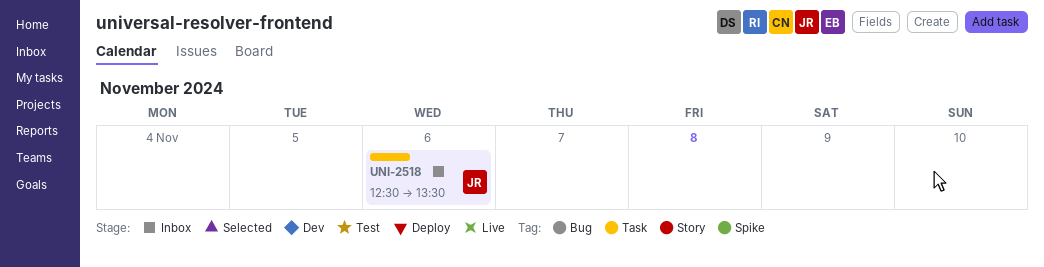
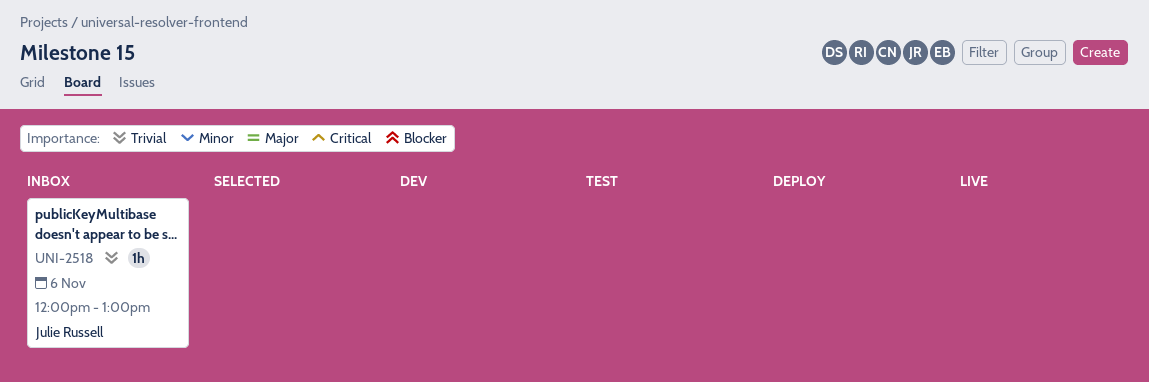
UNI-2518, begins: 12:30 -> 12:00
UNI-2518, ends: 13:30 -> 13:00

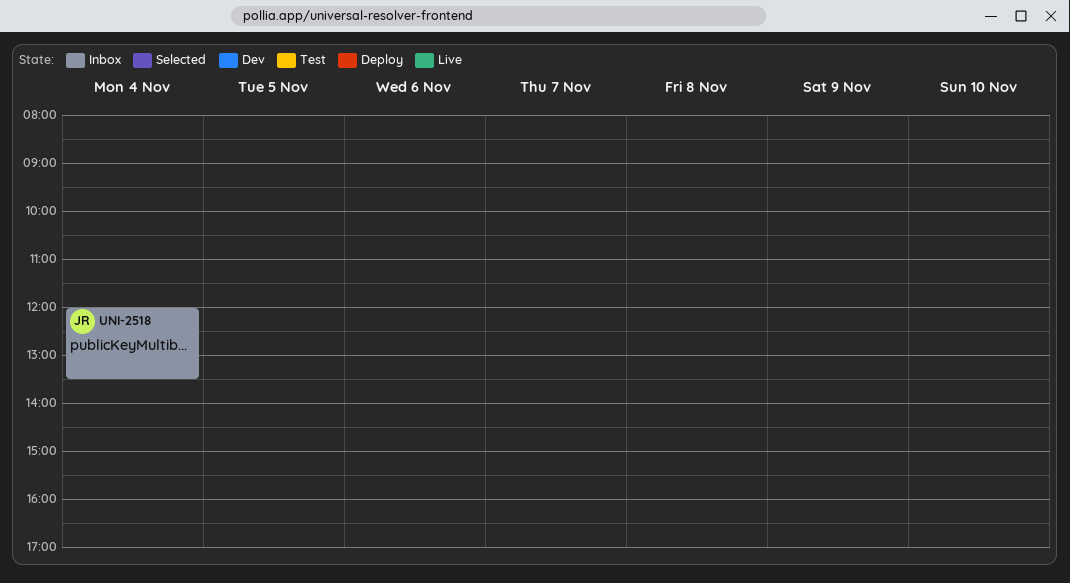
UNI-2518, day: Nov 6 -> Nov 4
UNI-2518, ends: 13:00 -> 13:30

